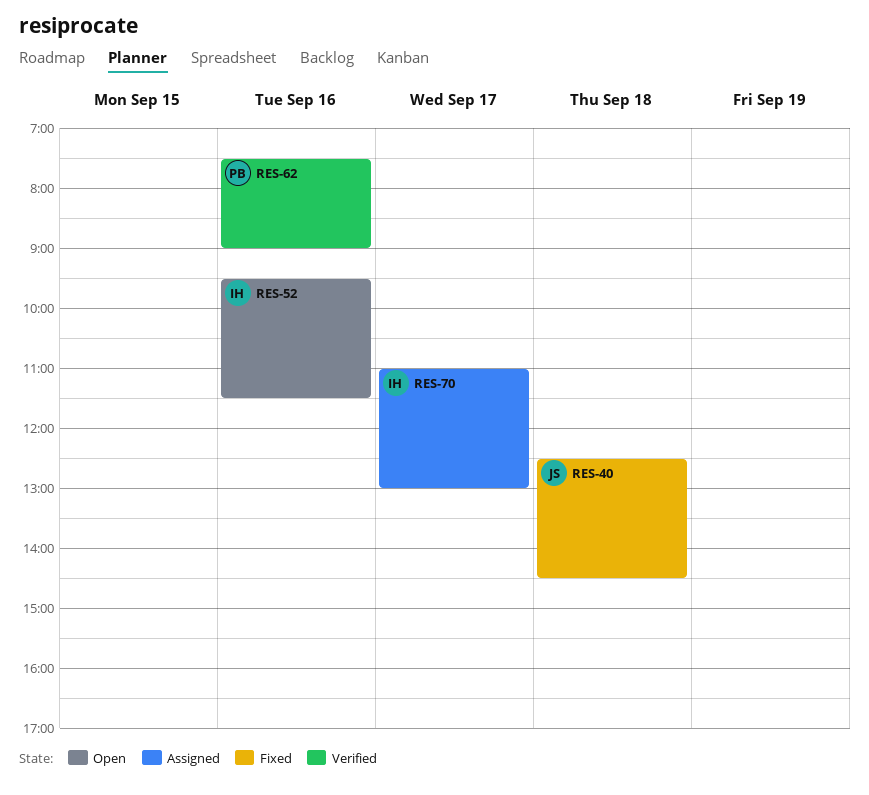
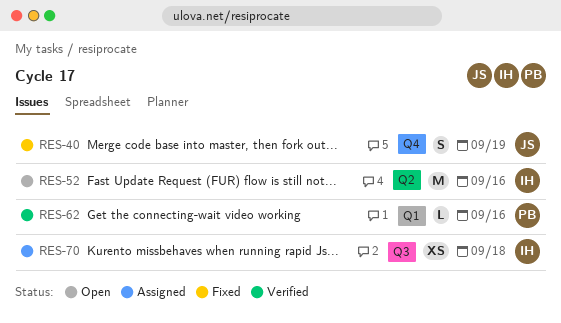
RES-40, day: Sep 18 -> Sep 19
RES-70, day: Sep 17 -> Sep 18

